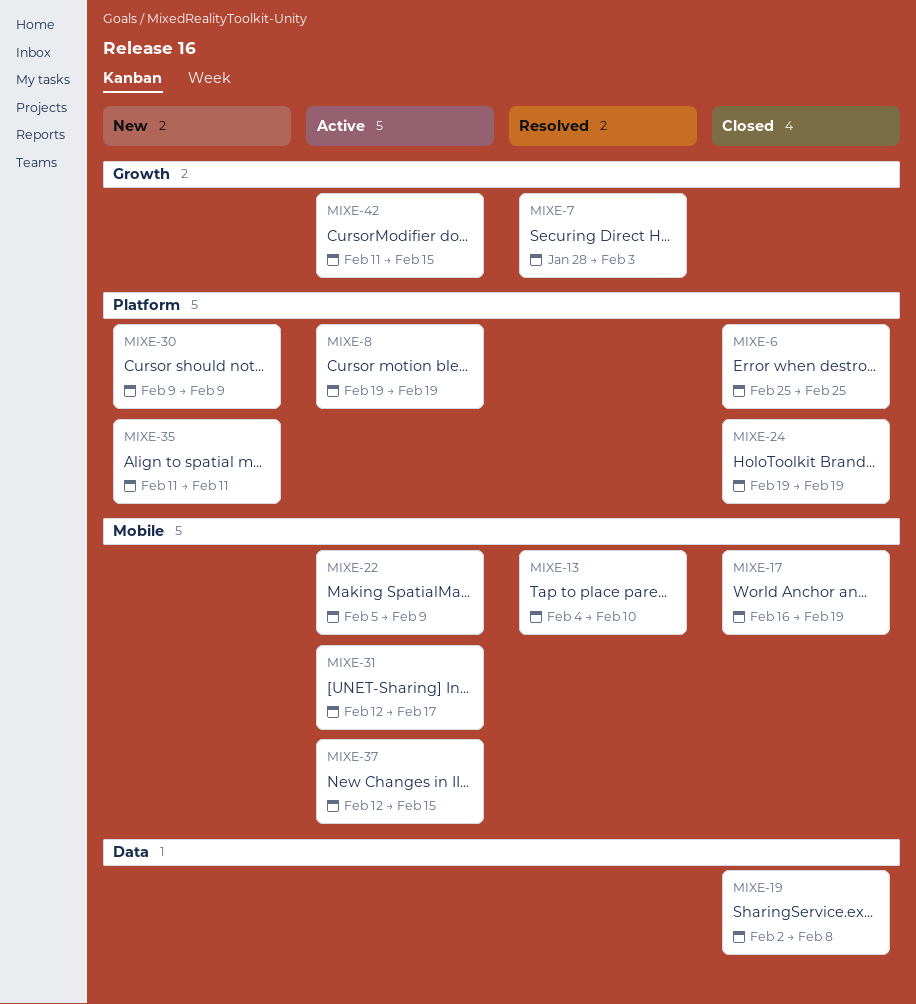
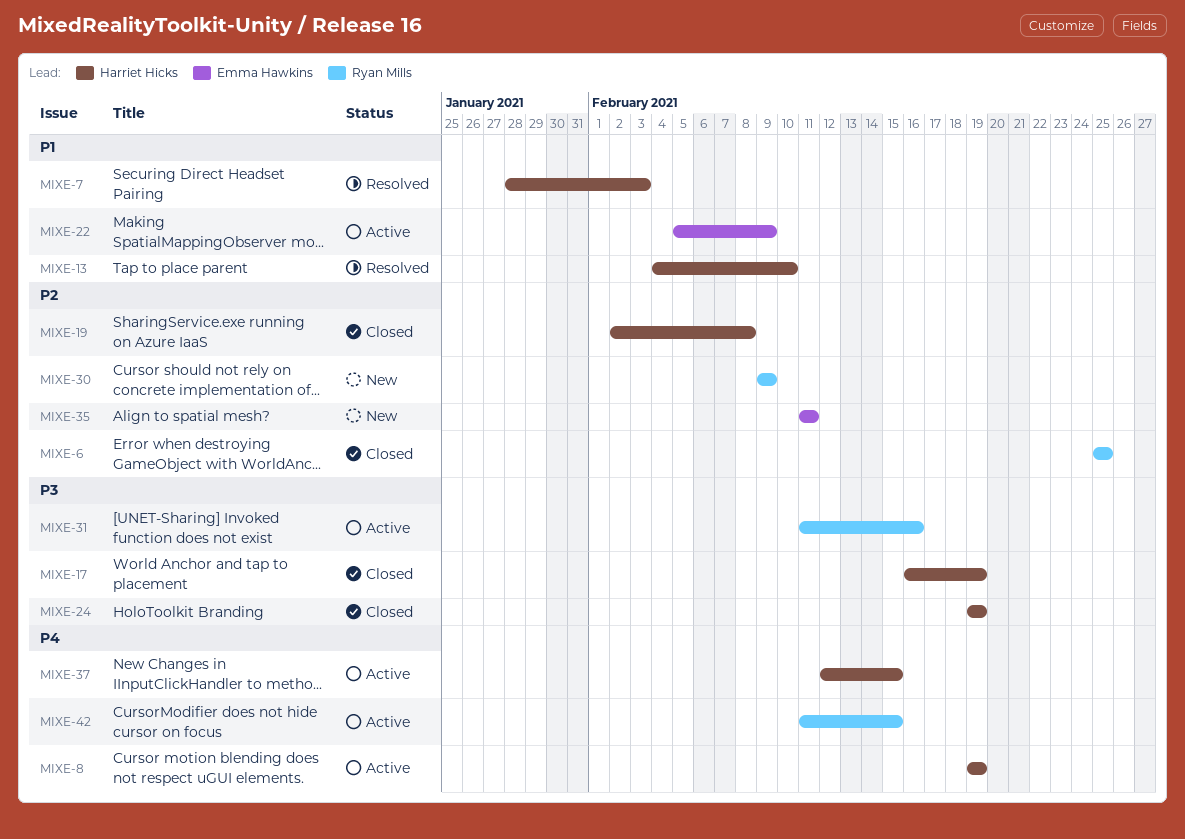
MIXE-31, start: Feb 12 -> Feb 11
MIXE-31, due: Feb 17 -> Feb 16

